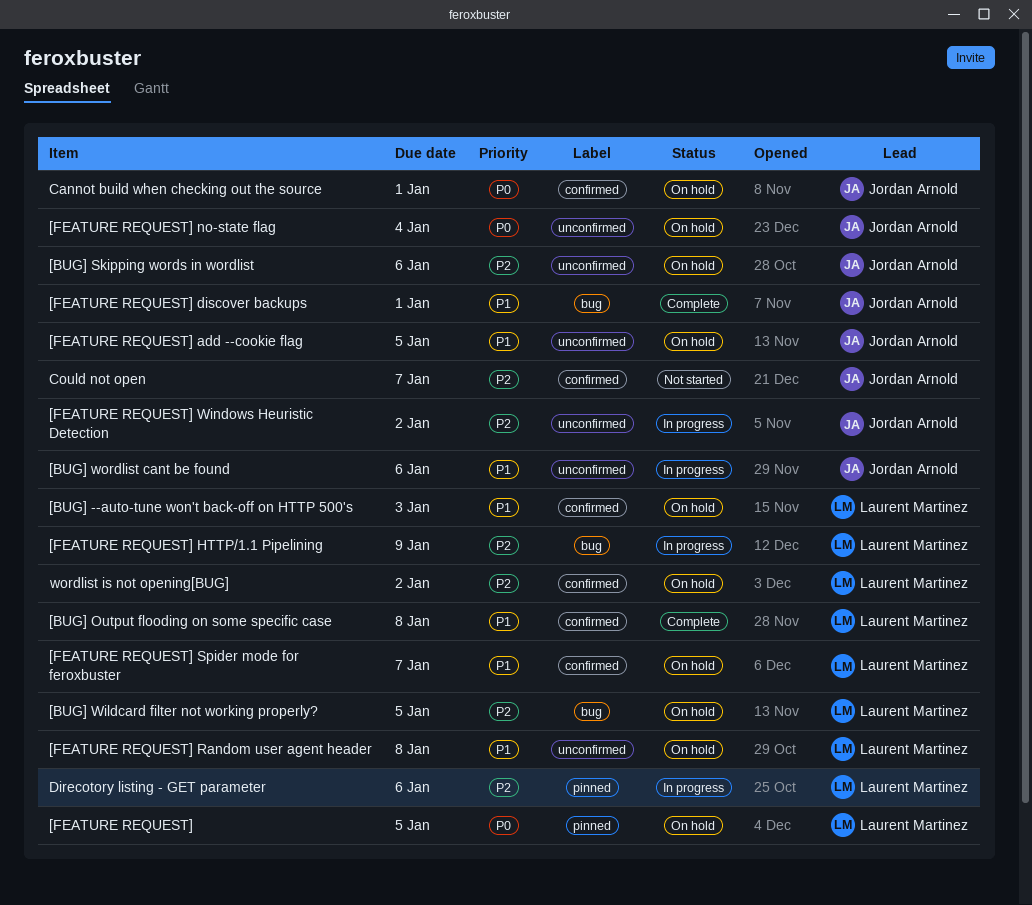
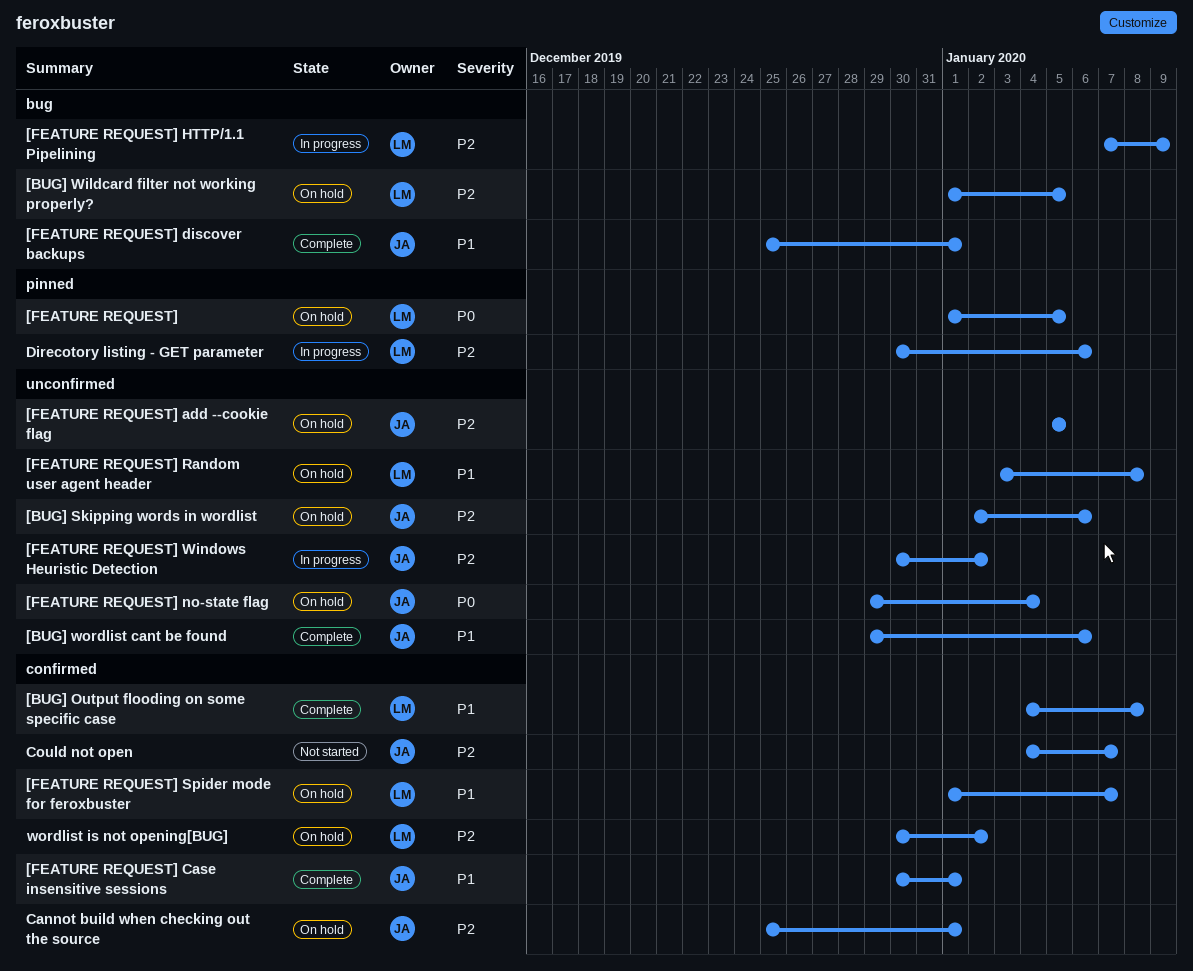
[BUG] --auto-tune won't back-off on HTTP 500's: present -> none
[BUG] wordlist cant be found, status: In progress -> Complete
[FEATURE REQUEST] add --cookie flag, priority: P1 -> P2
[FEATURE REQUEST] Case insensitive sessions: none -> present
Cannot build when checking out the source, priority: P0 -> P2

